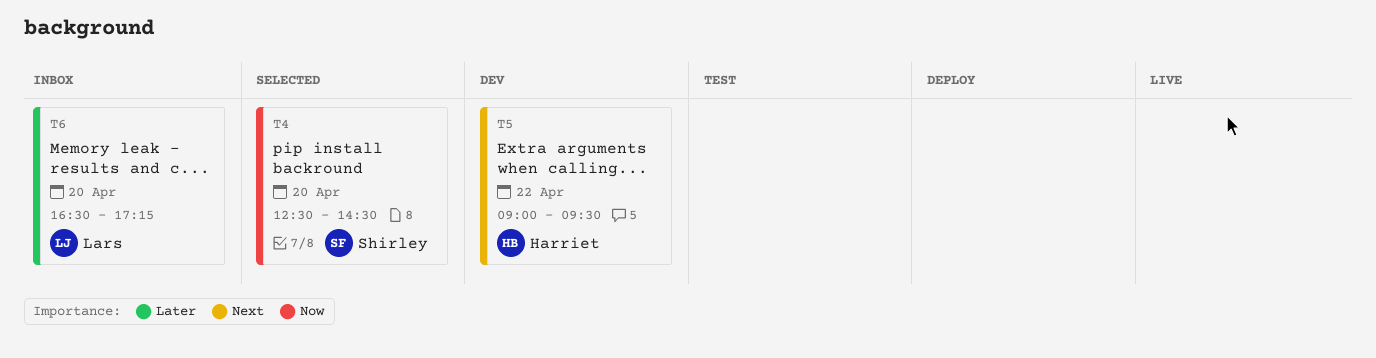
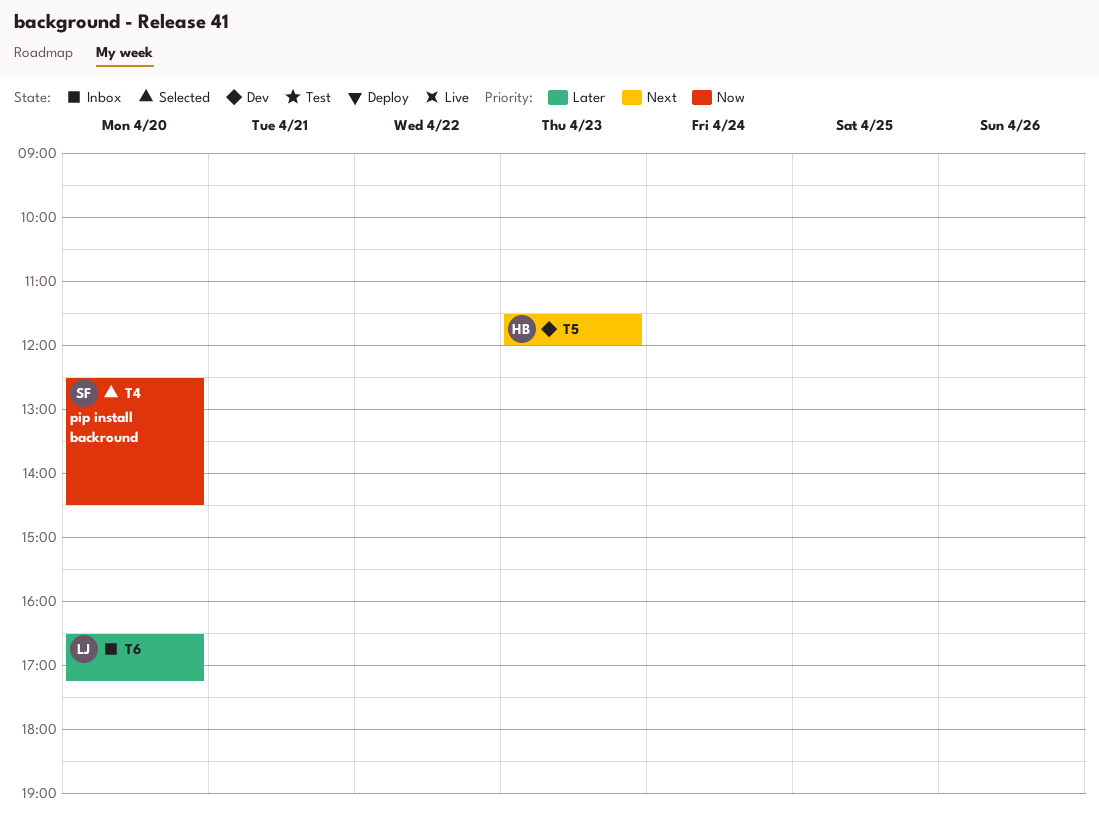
T5, day: Apr 22 -> Apr 23
T5, begins: 09:00 -> 11:30
T5, ends: 09:30 -> 12:00

